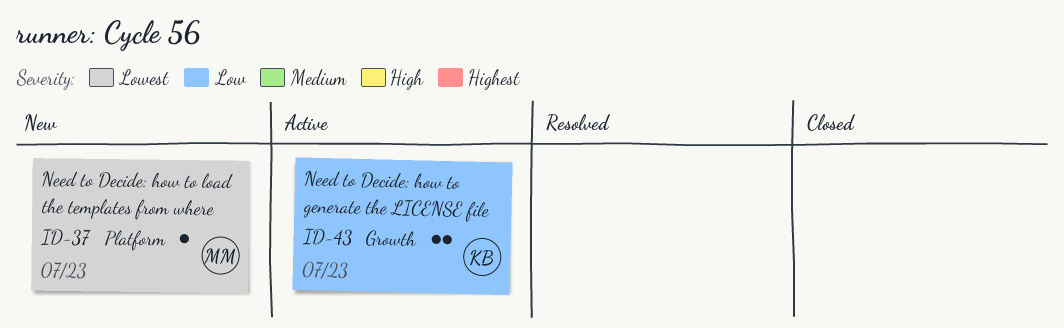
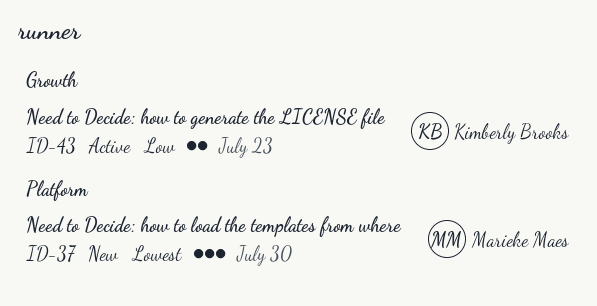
ID-37, estimate: 1 -> 3
ID-37, due: Jul 23 -> Jul 30

